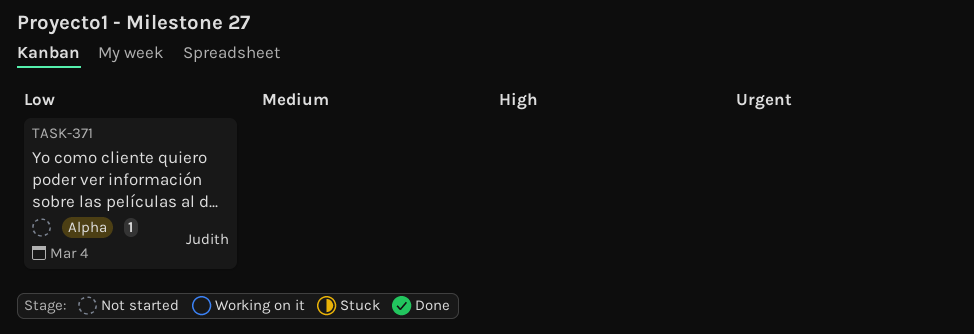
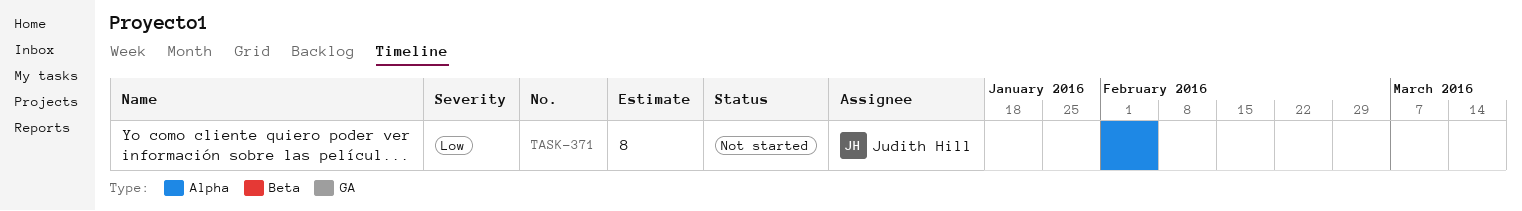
TASK-371, estimate: 1 -> 8
TASK-371, due: Mar 4 -> Feb 5

